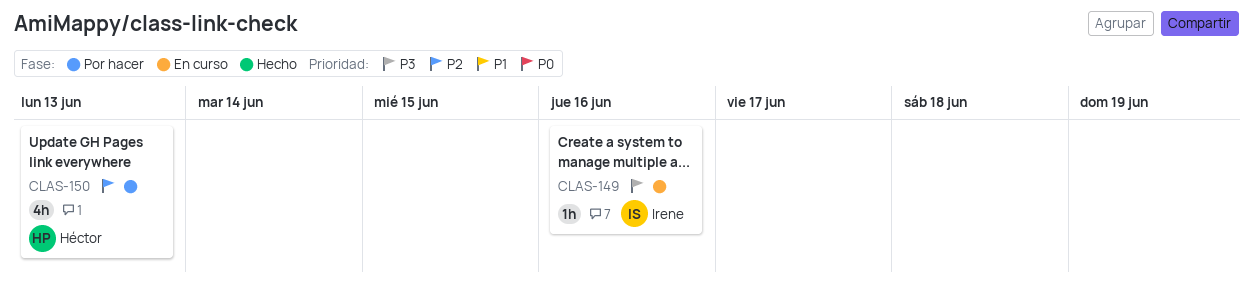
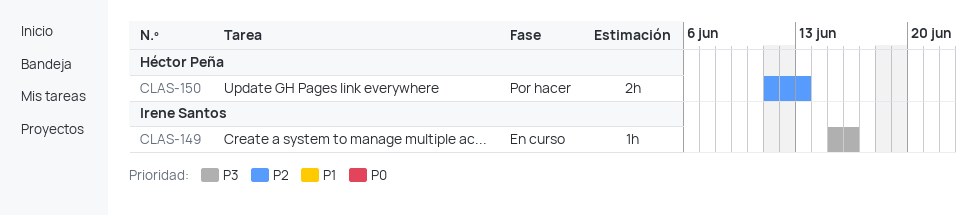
CLAS-150, estimate: 4h -> 2h

